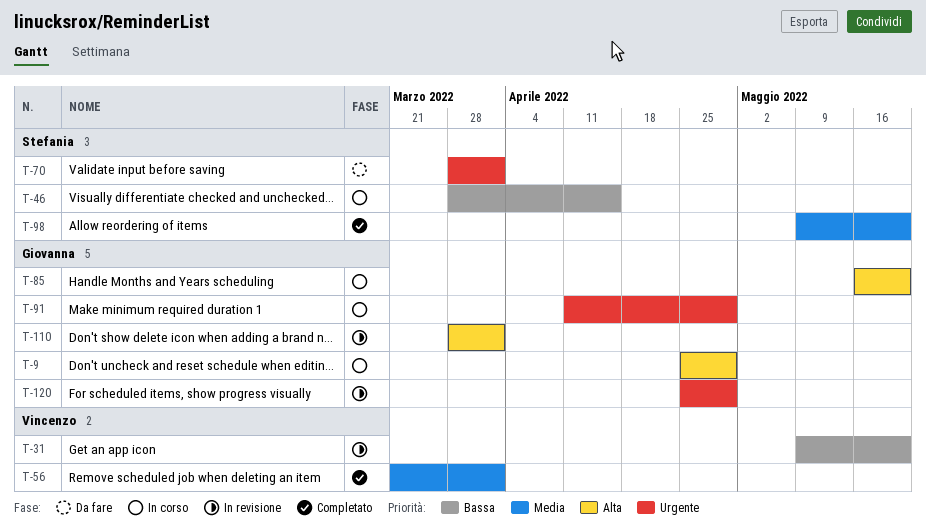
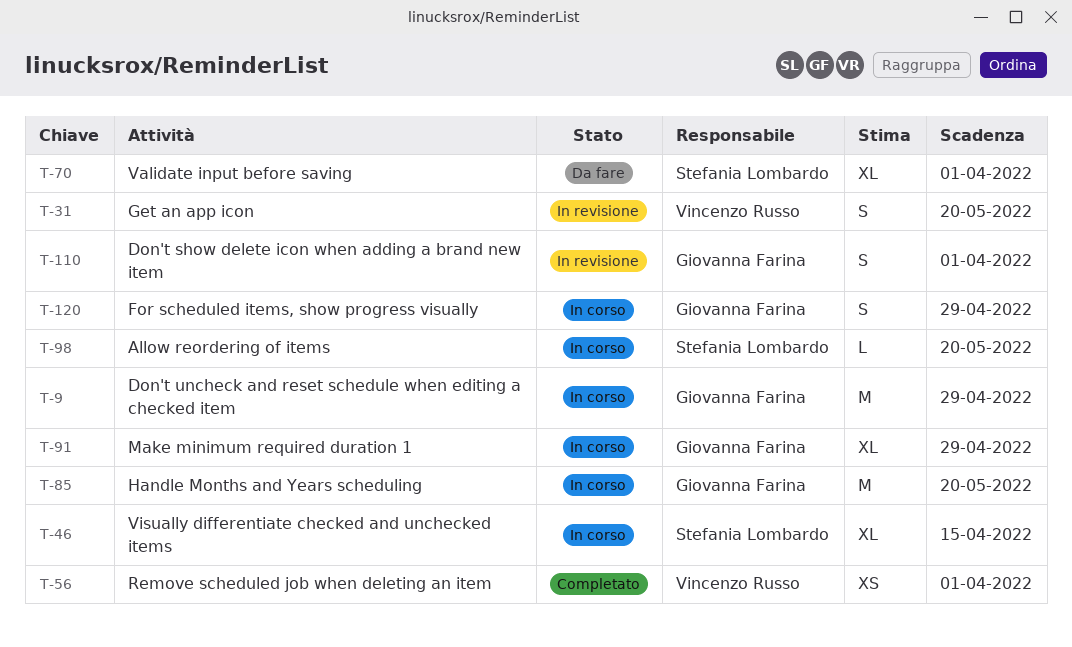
T-98, status: Completato -> In corso
T-120, status: In revisione -> In corso

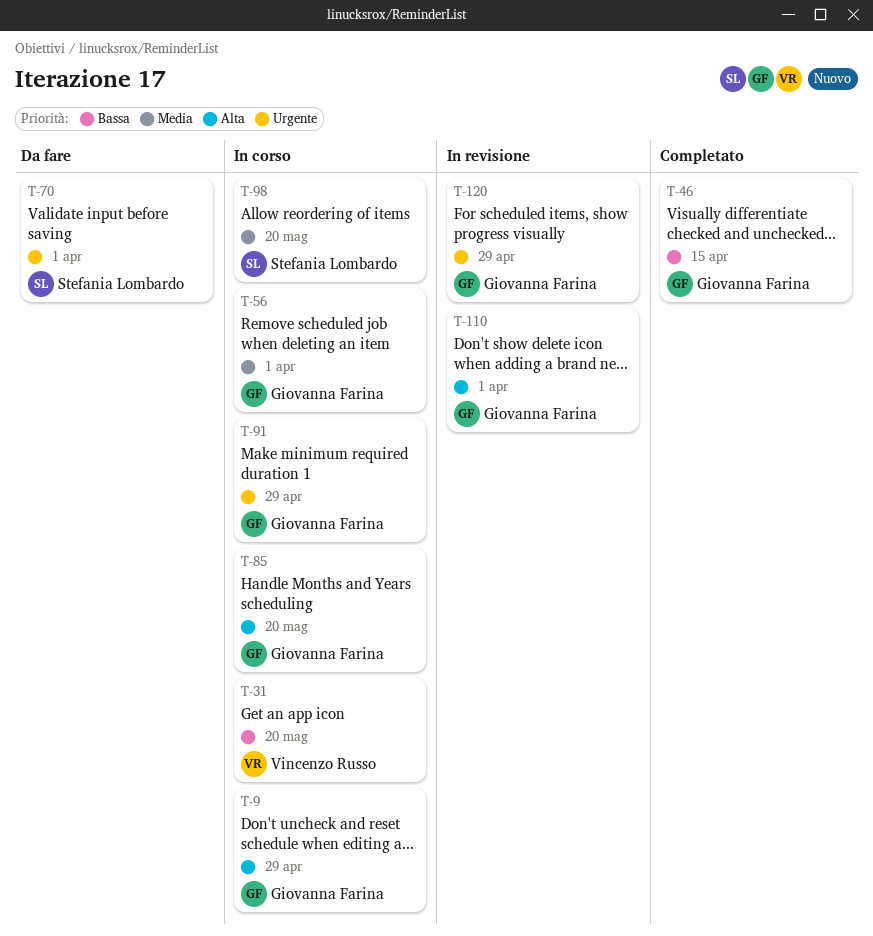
T-31, status: In revisione -> In corso
T-46, status: In corso -> Completato
T-46, owner: Stefania Lombardo -> Giovanna Farina
T-56, status: Completato -> In corso
T-56, owner: Vincenzo Russo -> Giovanna Farina
T-120, status: In corso -> In revisione

